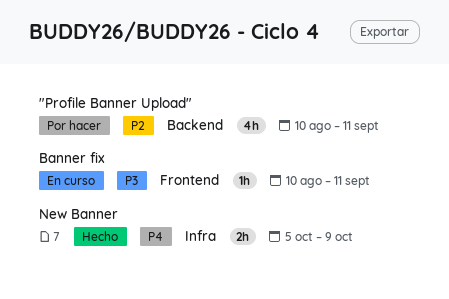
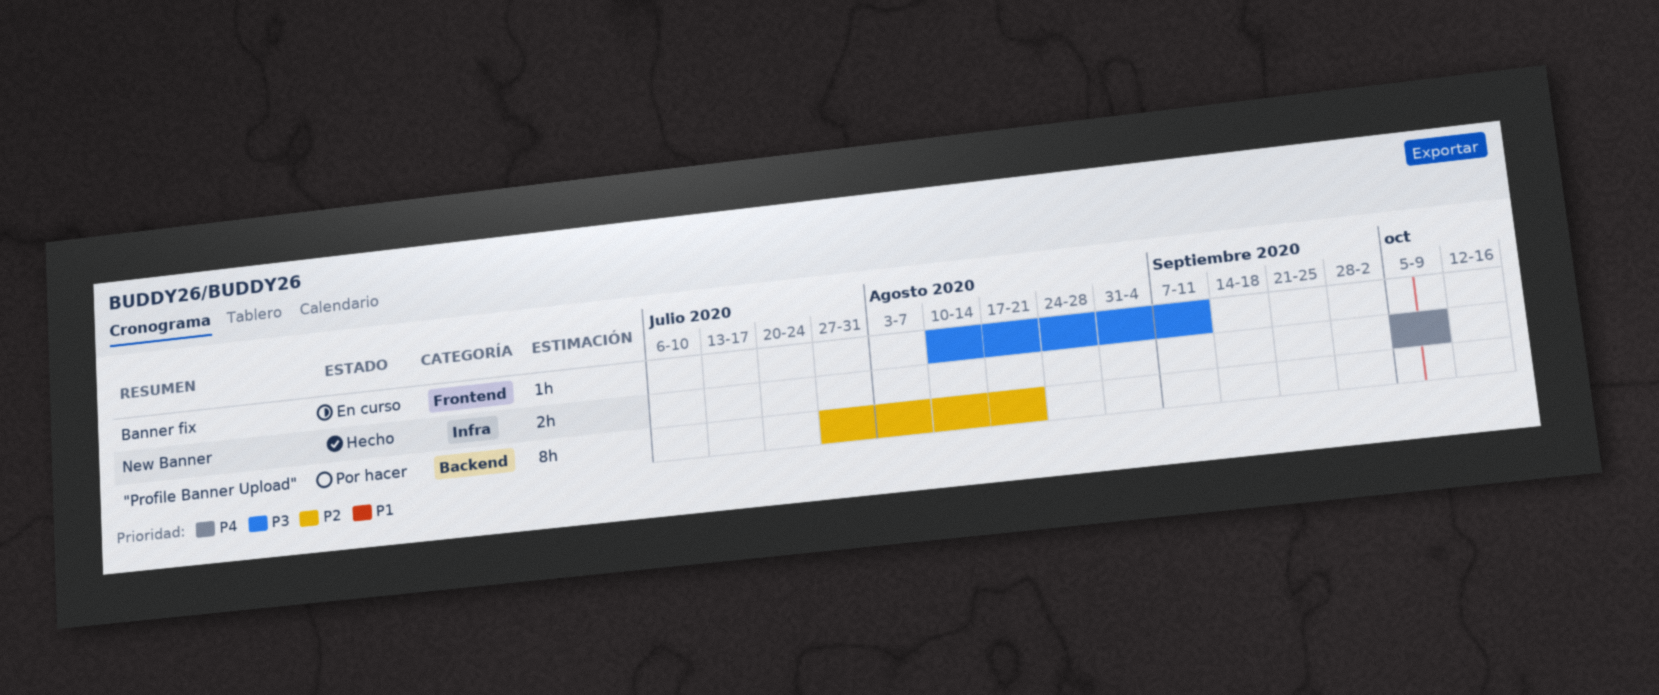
"Profile Banner Upload", estimate: 4h -> 8h
"Profile Banner Upload", start: Aug 10 -> Jul 27
"Profile Banner Upload", due: Sep 11 -> Aug 21

